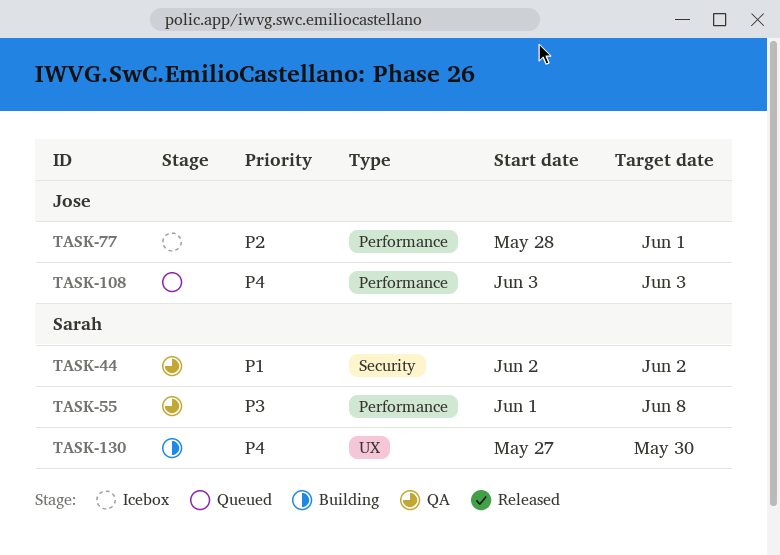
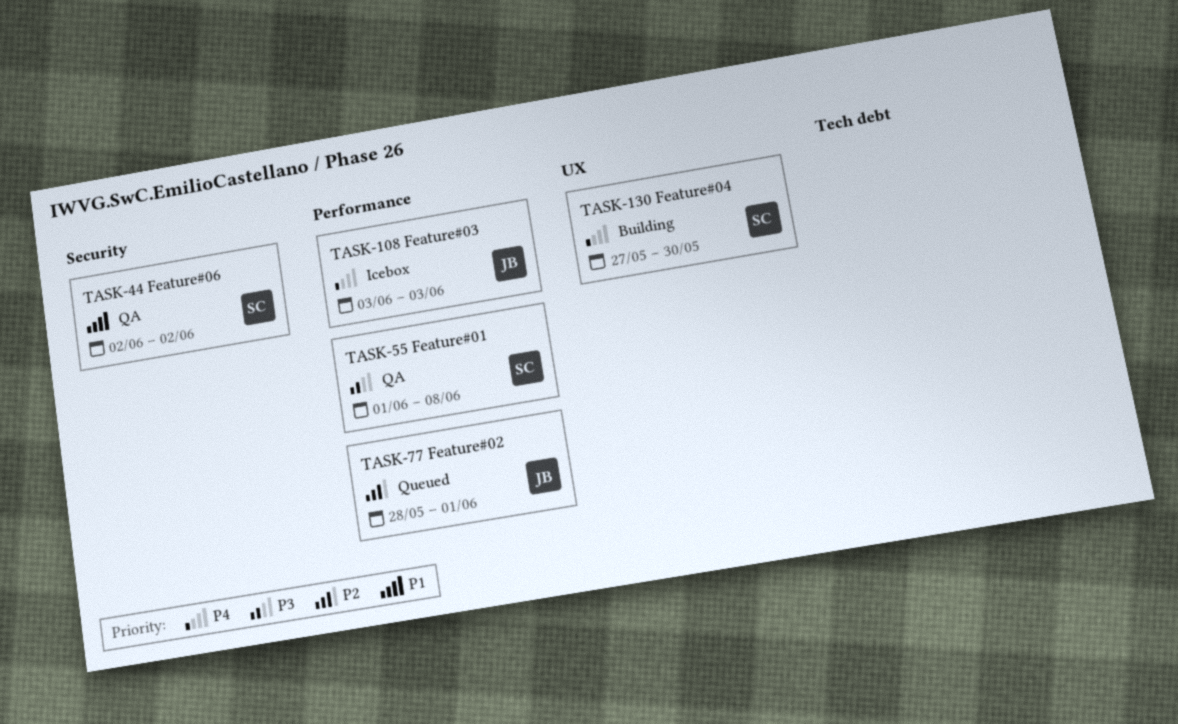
TASK-77, status: Icebox -> Queued
TASK-108, status: Queued -> Icebox

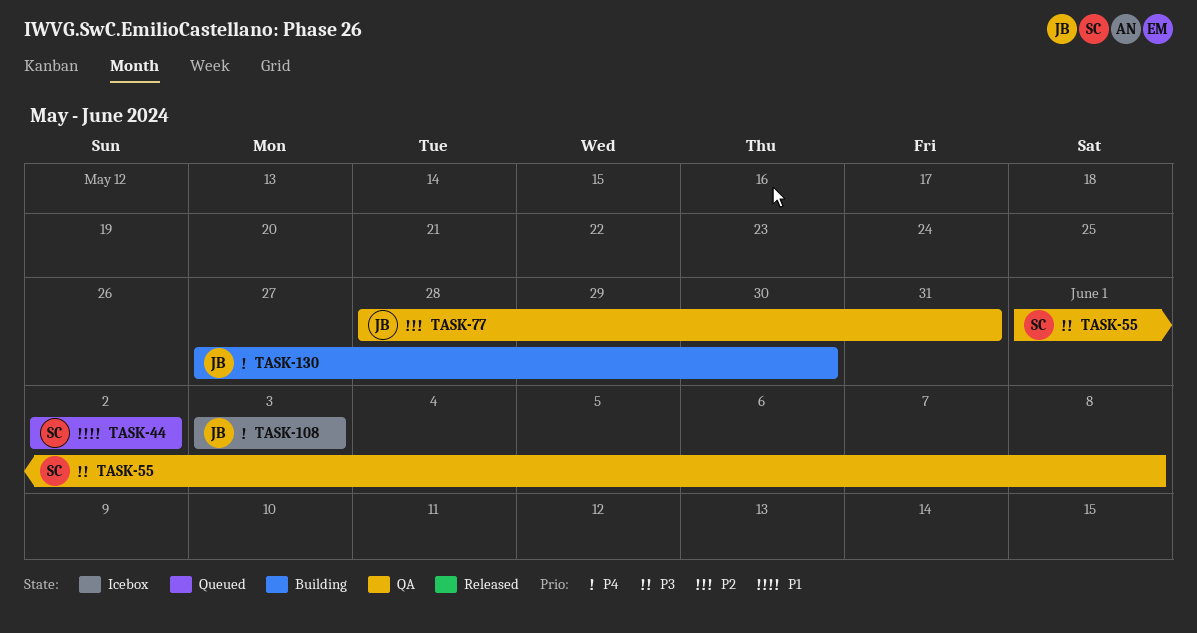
TASK-44, status: QA -> Queued
TASK-77, status: Queued -> QA
TASK-77, due: Jun 1 -> May 31
TASK-130, owner: SC -> JB

